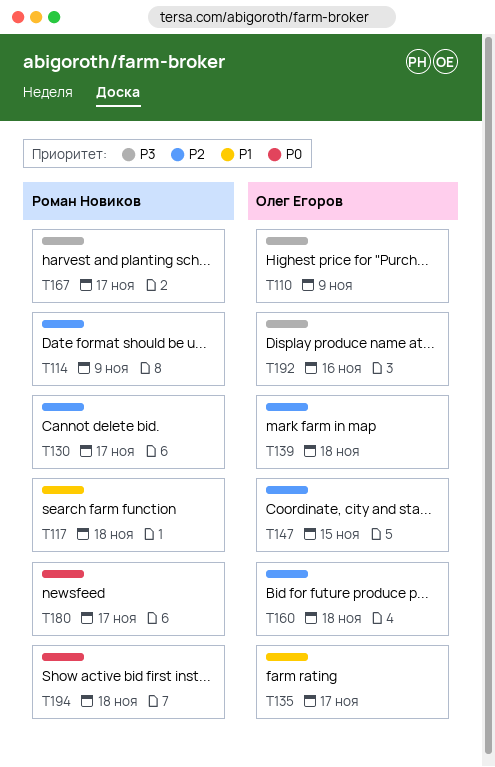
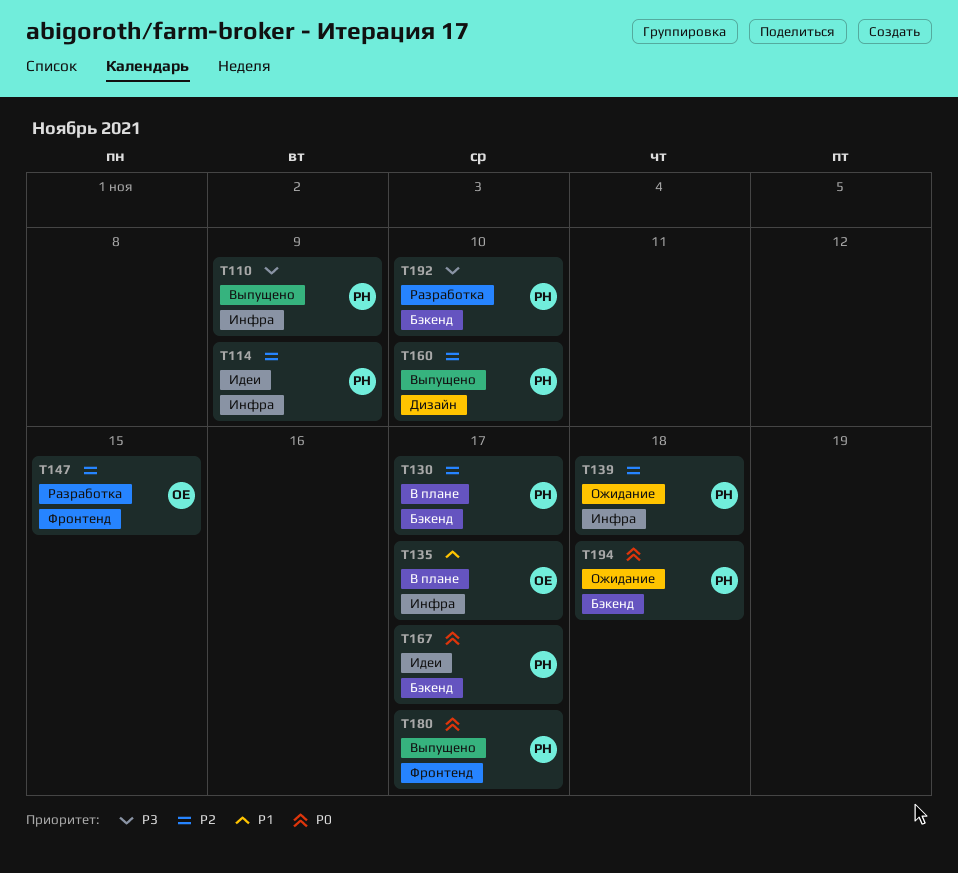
T110, owner: Олег Егоров -> Роман Новиков
T117: present -> none
T139, owner: Олег Егоров -> Роман Новиков
T160, owner: Олег Егоров -> Роман Новиков
T160, due: Nov 18 -> Nov 10
T167, priority: P3 -> P0
T192, owner: Олег Егоров -> Роман Новиков
T192, due: Nov 16 -> Nov 10

